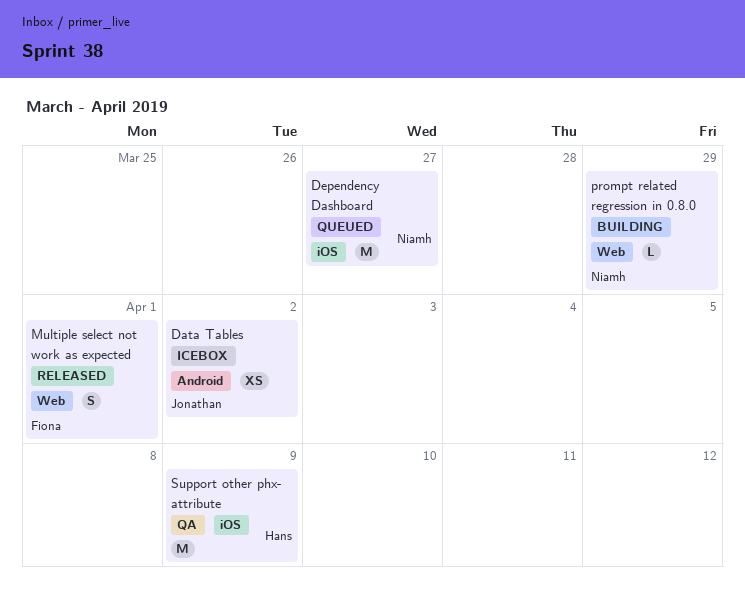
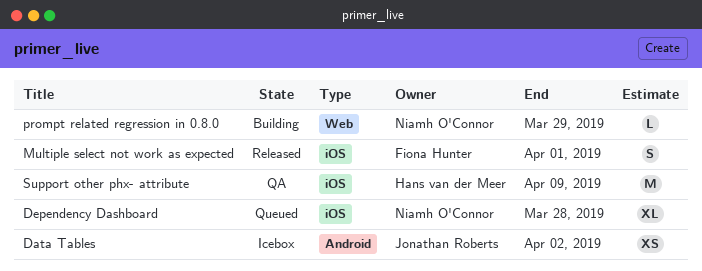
Dependency Dashboard, estimate: M -> XL
Dependency Dashboard, due: Mar 27 -> Mar 28
Multiple select not work as expected, label: Web -> iOS

